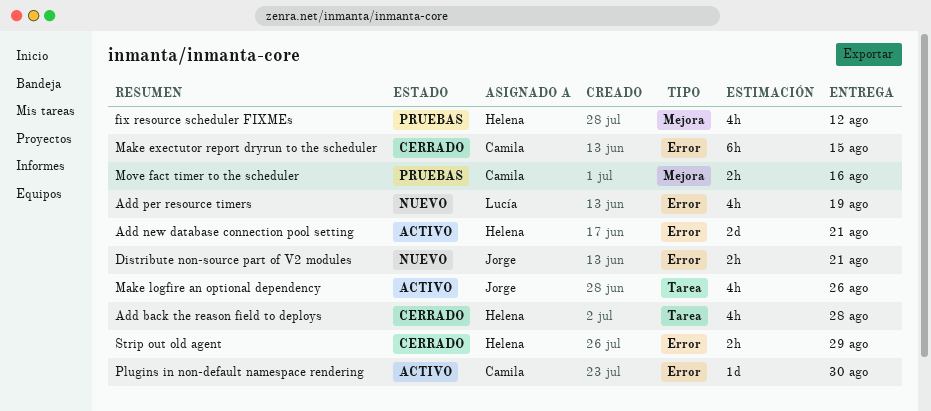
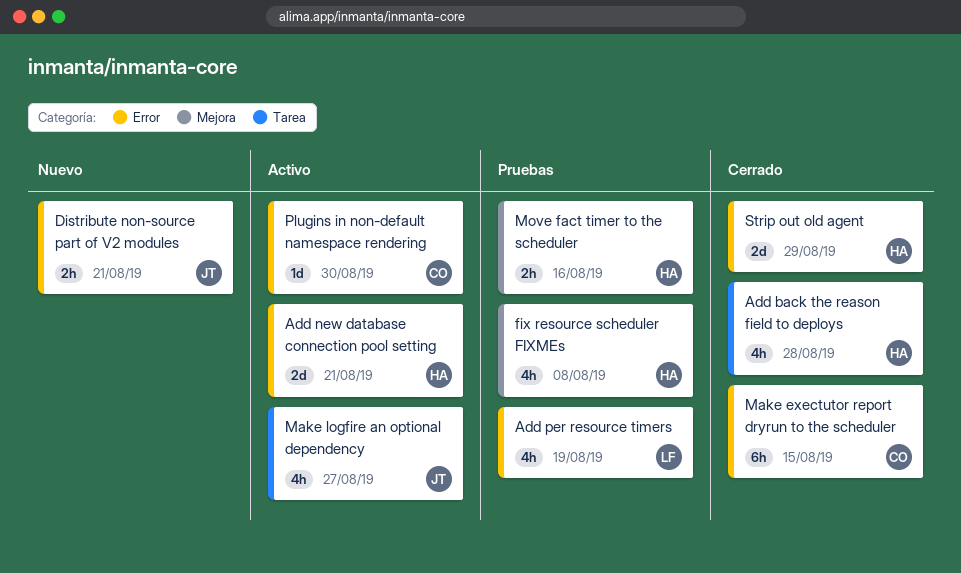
Add per resource timers, status: Nuevo -> Pruebas
fix resource scheduler FIXMEs, due: Aug 12 -> Aug 8
Make logfire an optional dependency, due: Aug 26 -> Aug 27
Move fact timer to the scheduler, owner: Camila -> Helena
Strip out old agent, estimate: 2h -> 2d

